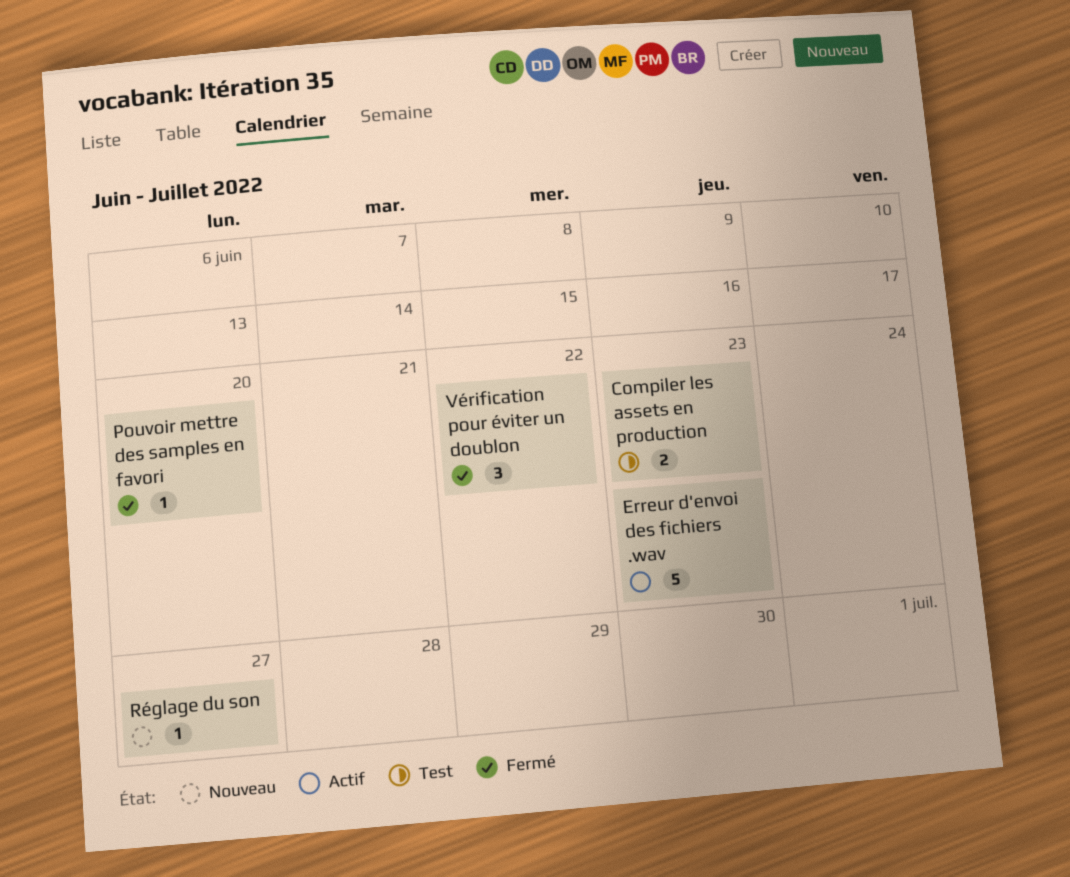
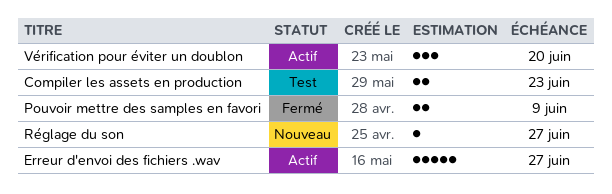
Erreur d'envoi des fichiers .wav, due: Jun 23 -> Jun 27
Pouvoir mettre des samples en favori, estimate: 1 -> 2
Pouvoir mettre des samples en favori, due: Jun 20 -> Jun 9
Vérification pour éviter un doublon, status: Fermé -> Actif
Vérification pour éviter un doublon, due: Jun 22 -> Jun 20

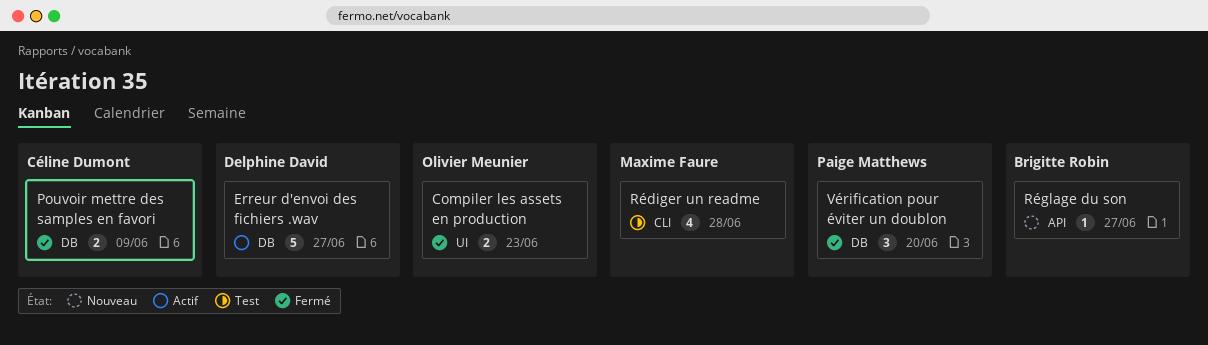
Compiler les assets en production, status: Test -> Fermé
Rédiger un readme: none -> present
Vérification pour éviter un doublon, status: Actif -> Fermé

